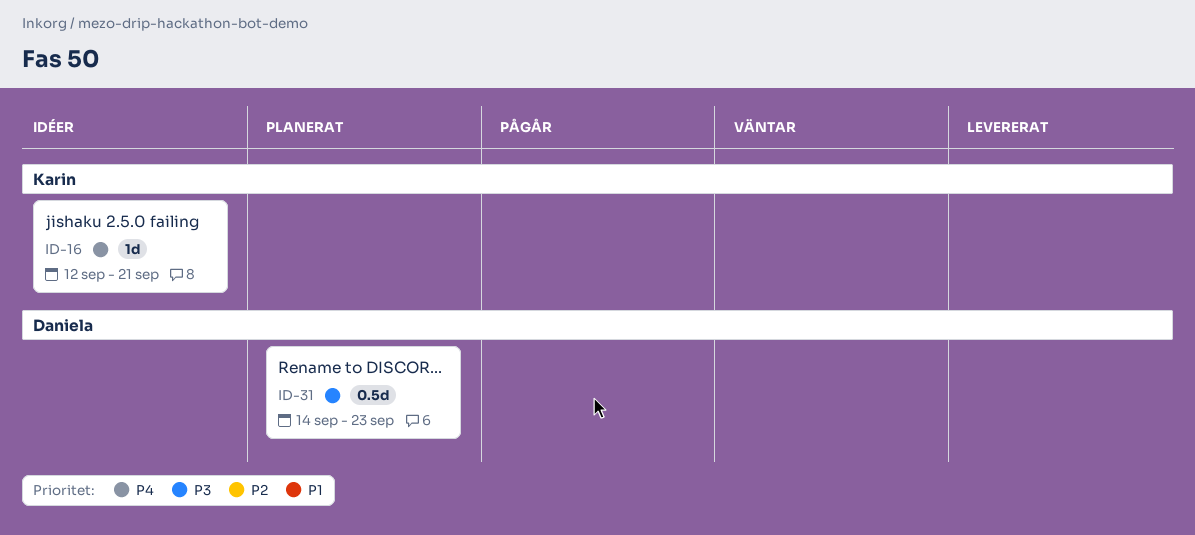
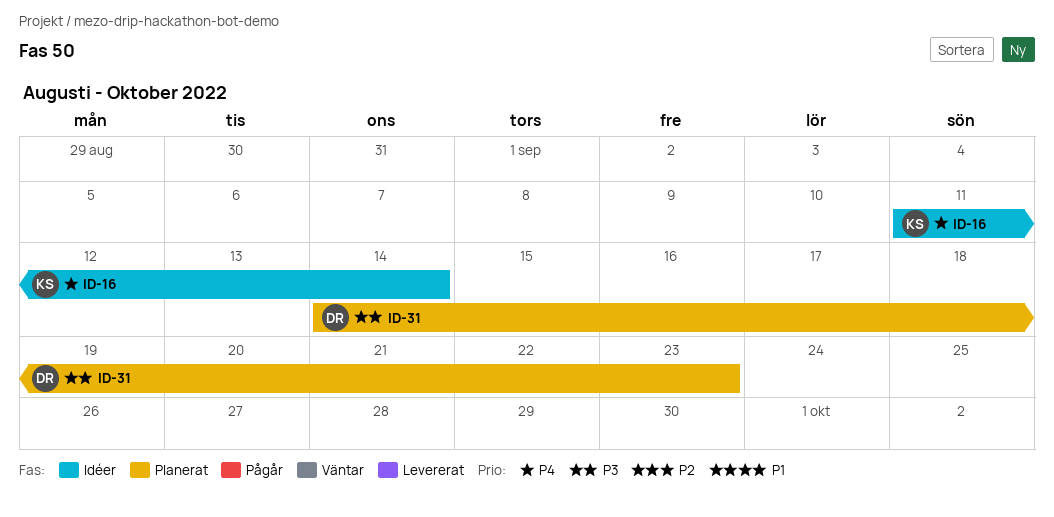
ID-16, start: Sep 12 -> Sep 11
ID-16, due: Sep 21 -> Sep 14

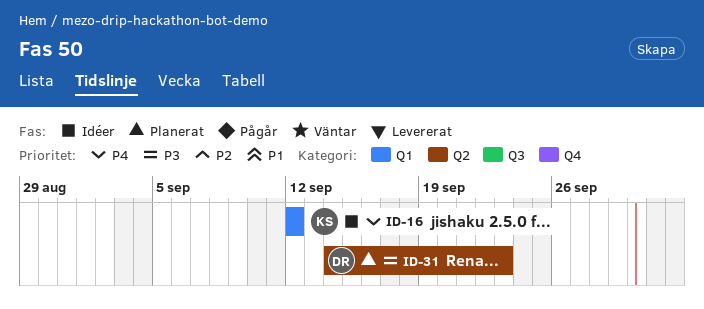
ID-16, start: Sep 11 -> Sep 12
ID-16, due: Sep 14 -> Sep 12

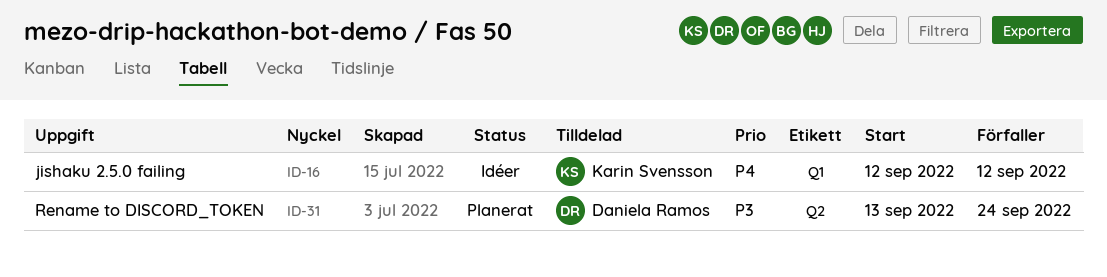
ID-31, start: Sep 14 -> Sep 13
ID-31, due: Sep 23 -> Sep 24

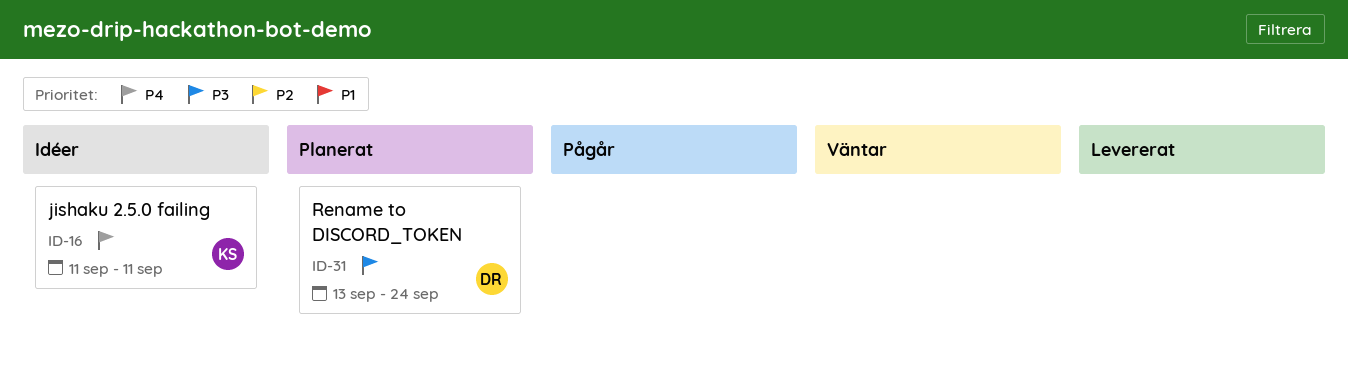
ID-16, start: Sep 12 -> Sep 11
ID-16, due: Sep 12 -> Sep 11

